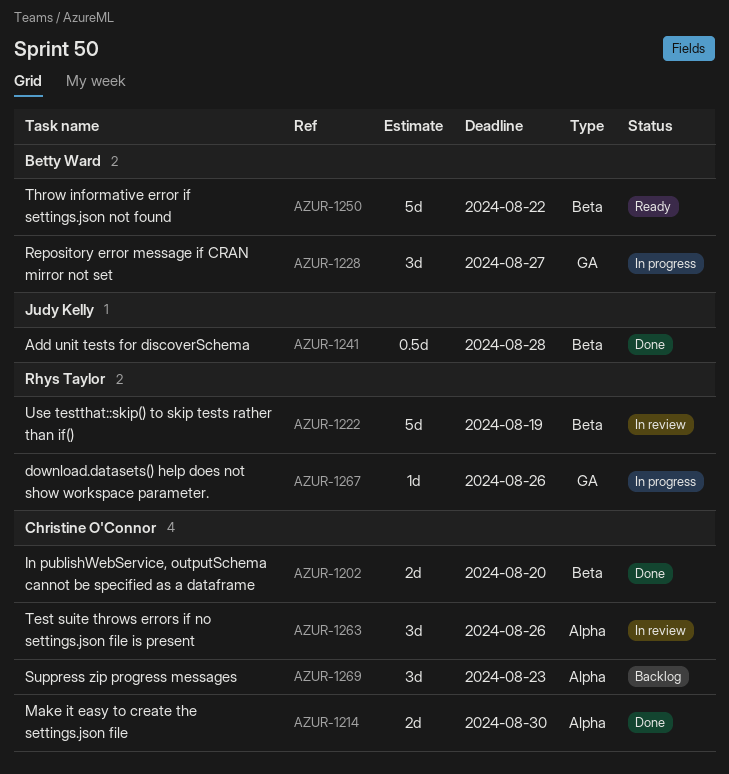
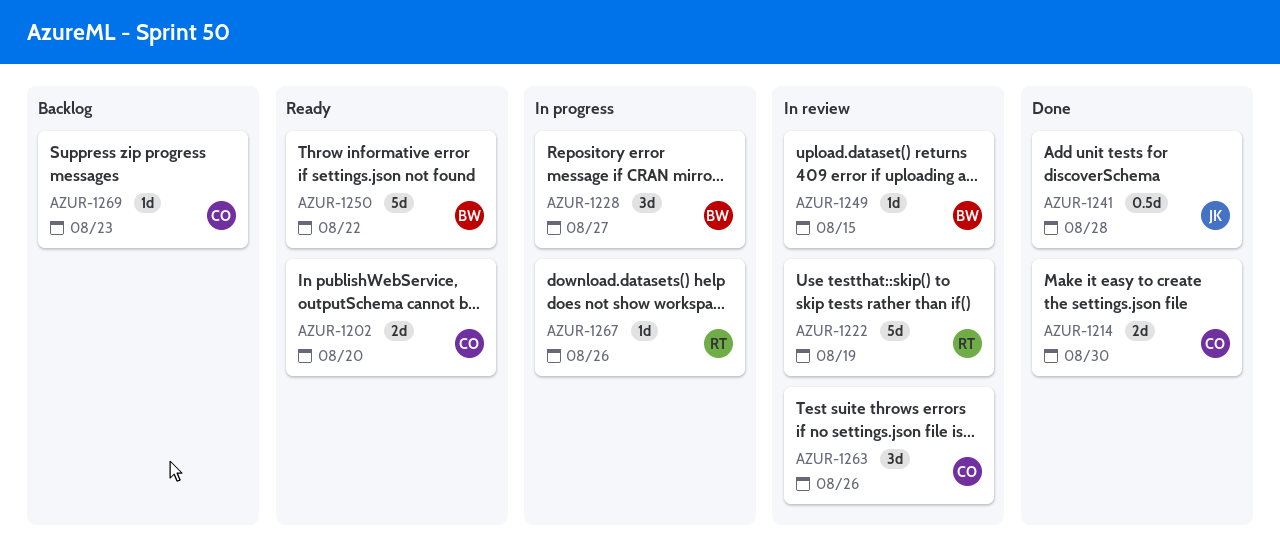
AZUR-1202, status: Done -> Ready
AZUR-1249: none -> present
AZUR-1269, estimate: 3d -> 1d

